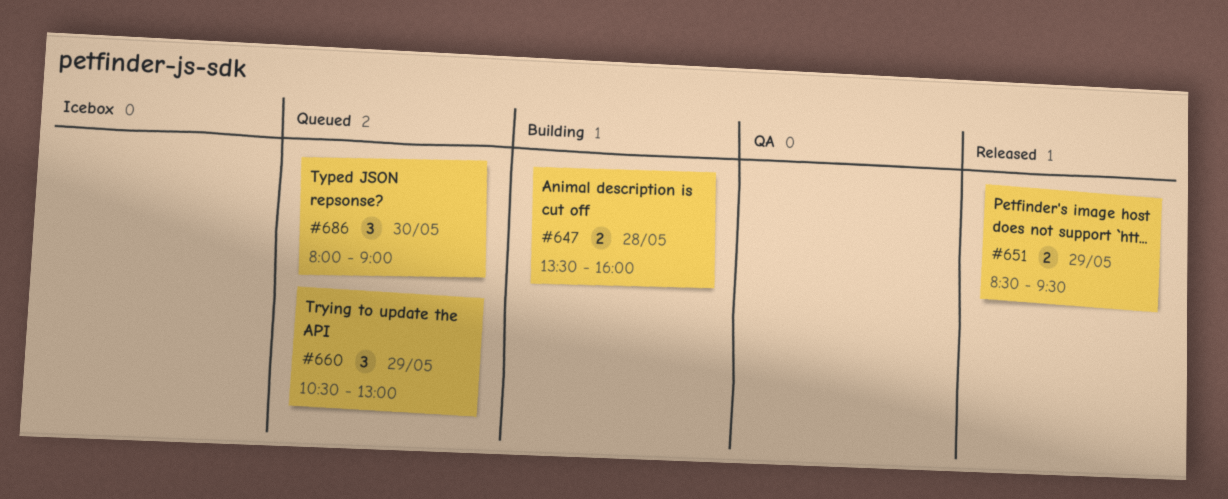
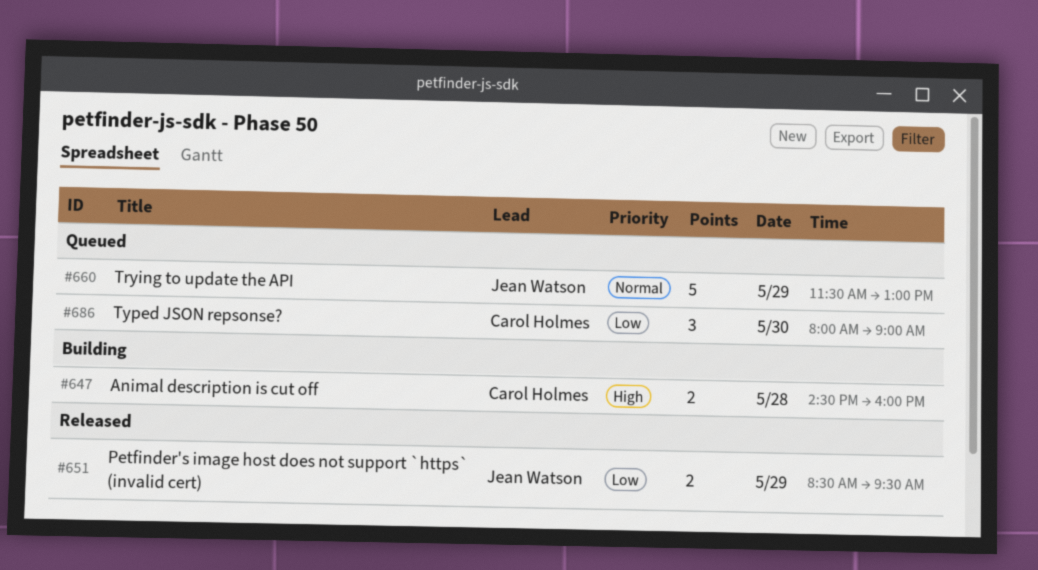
#647, begins: 13:30 -> 14:30
#660, estimate: 3 -> 5
#660, begins: 10:30 -> 11:30

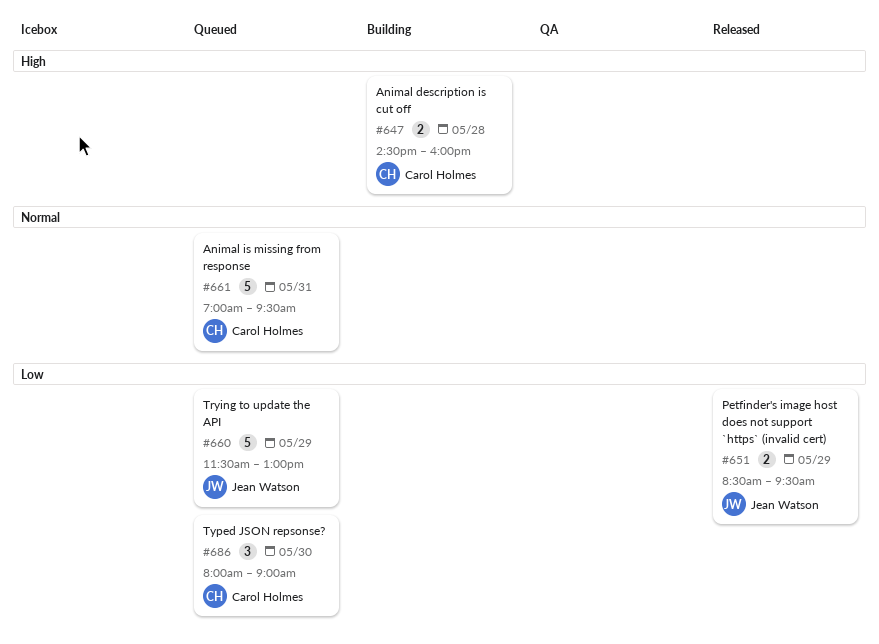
#660, priority: Normal -> Low
#661: none -> present

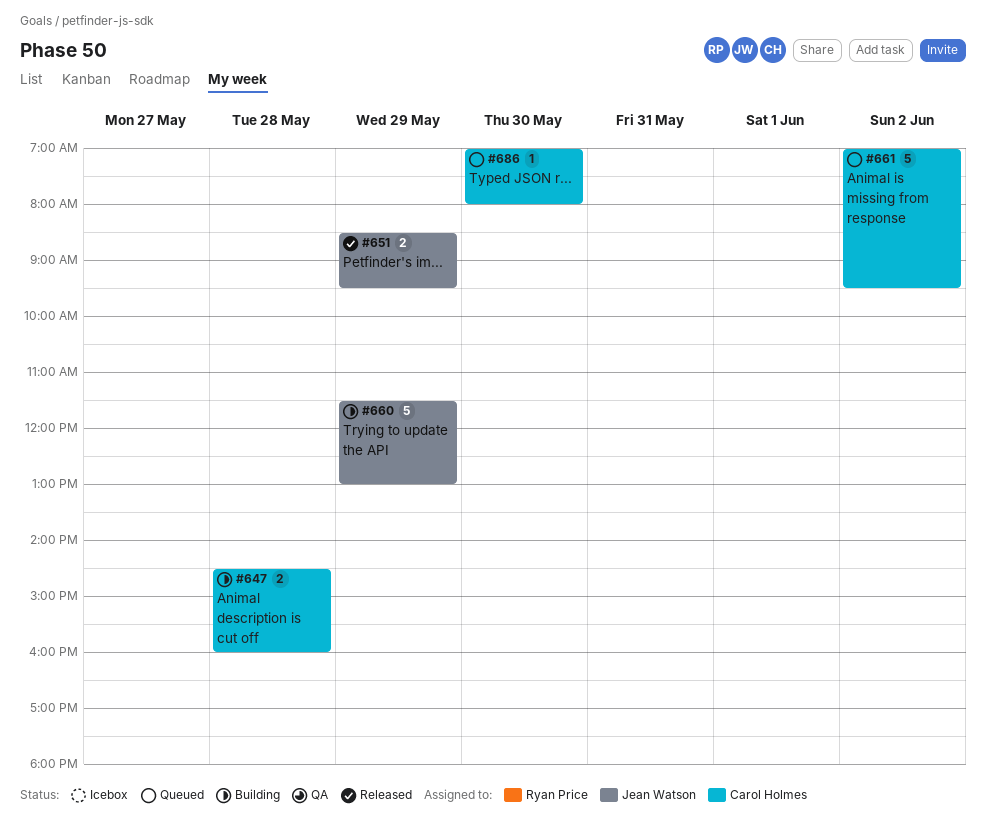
#660, status: Queued -> Building
#661, day: May 31 -> Jun 2
#686, estimate: 3 -> 1
#686, begins: 08:00 -> 07:00
#686, ends: 09:00 -> 08:00

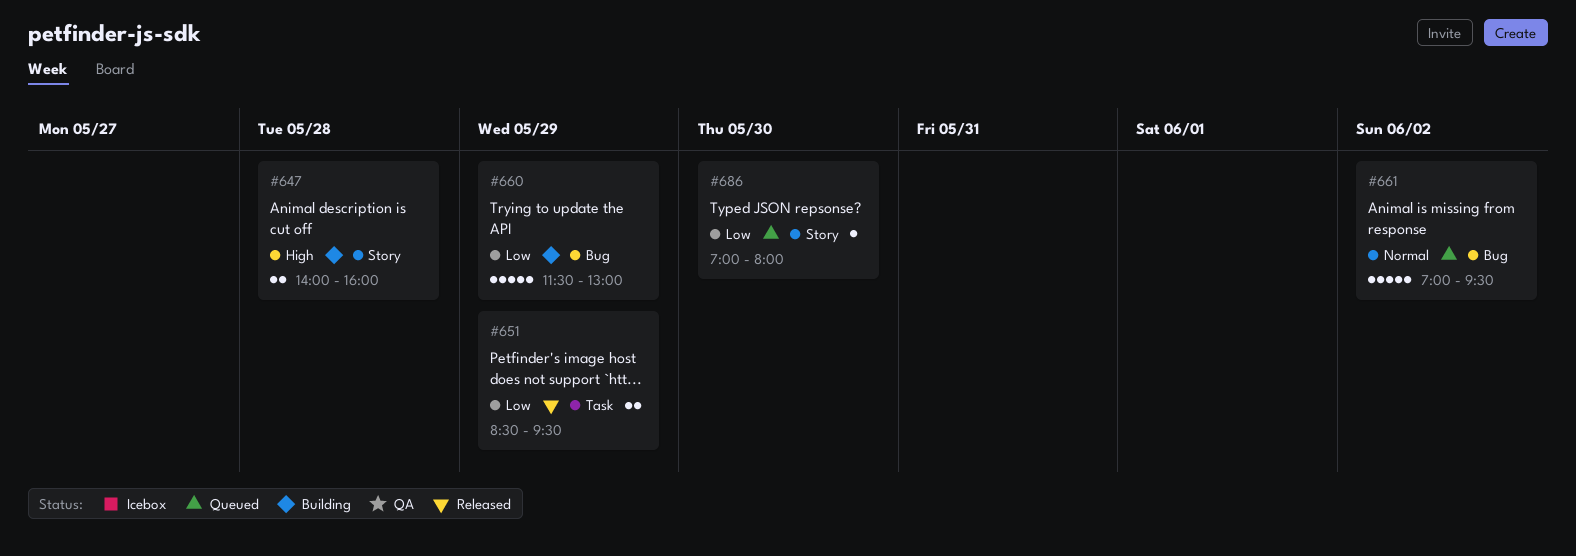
#647, begins: 14:30 -> 14:00

